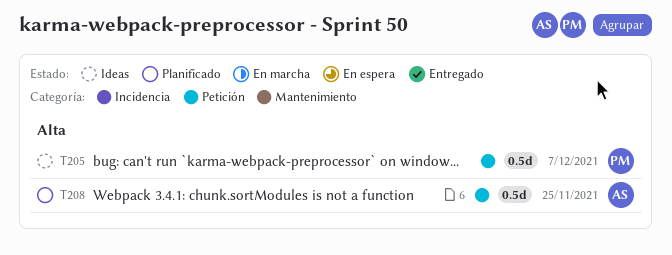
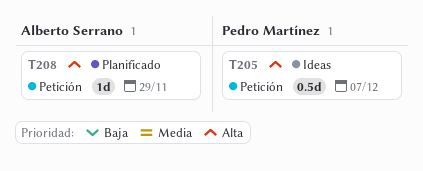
T208, estimate: 0.5d -> 1d
T208, due: Nov 25 -> Nov 29

